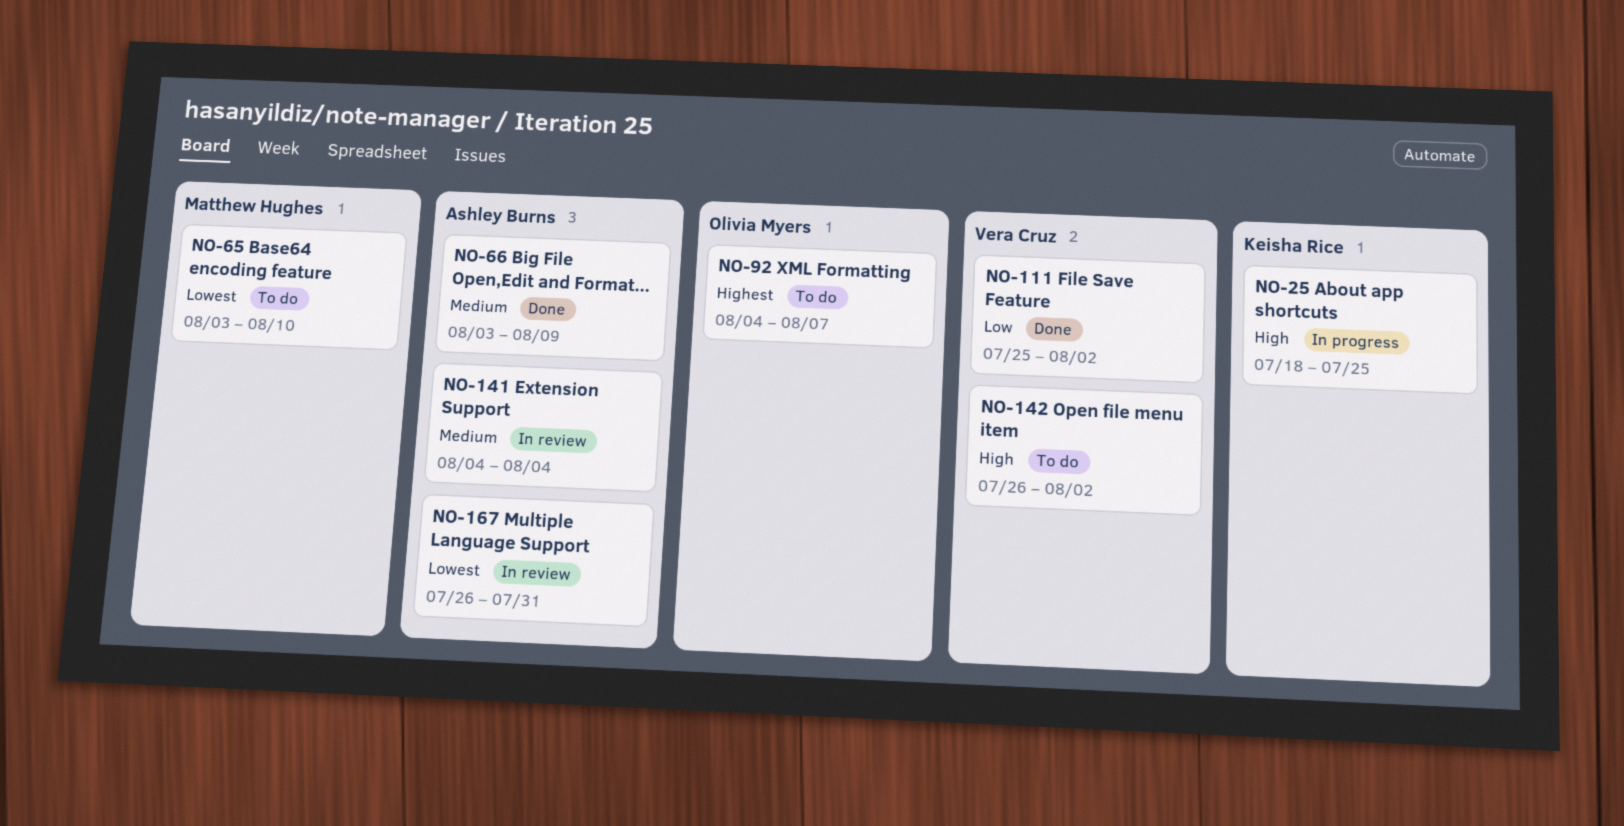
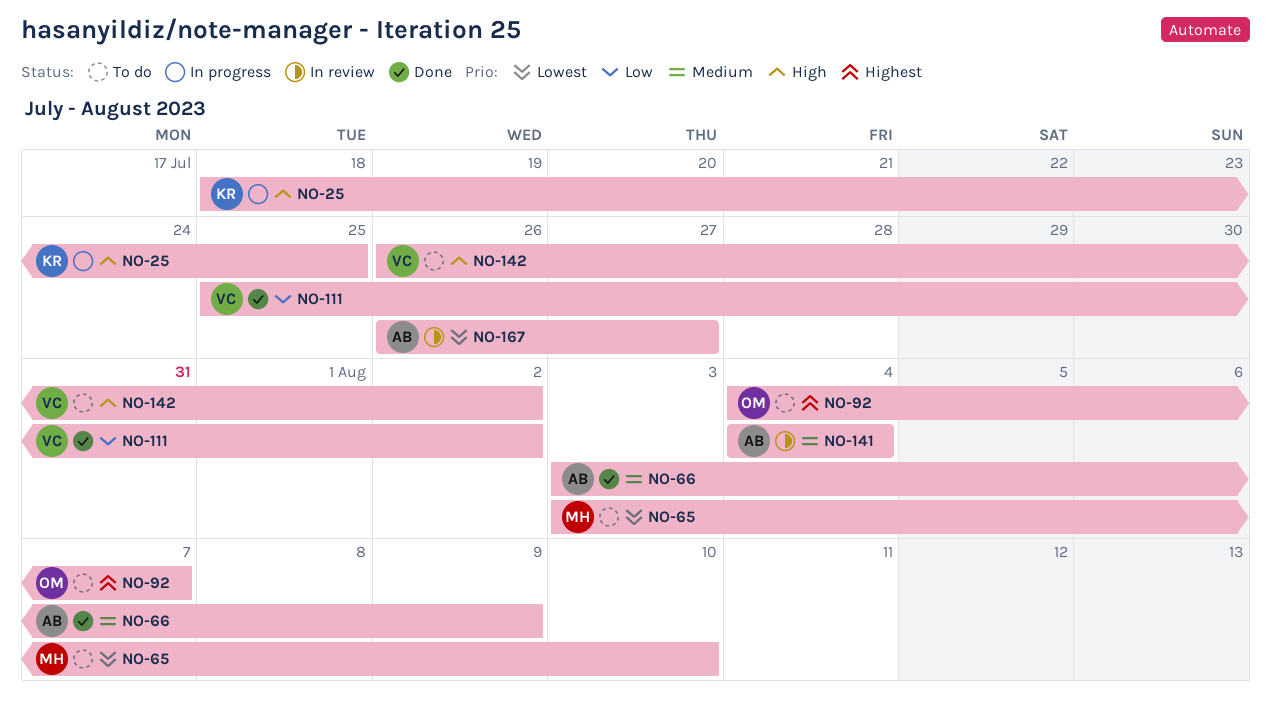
NO-167, due: Jul 31 -> Jul 27

